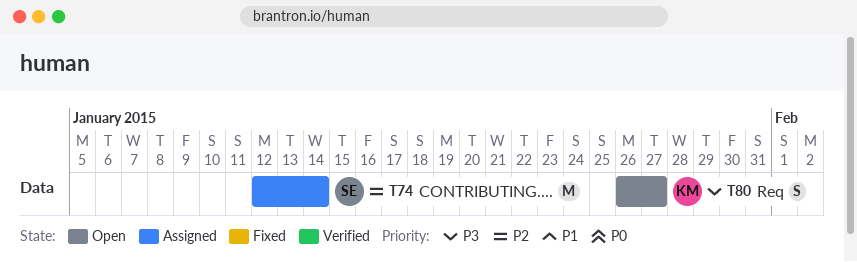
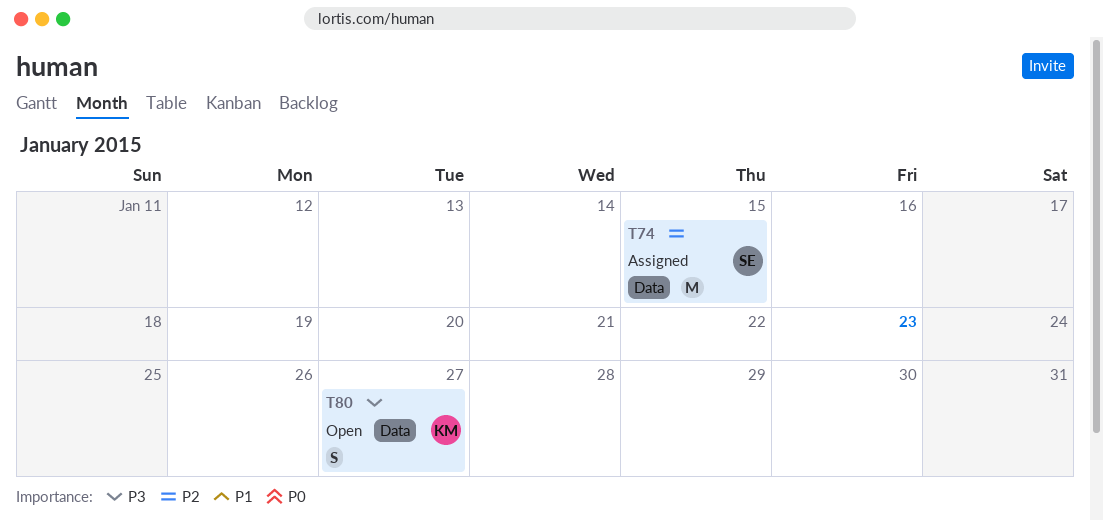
T74, due: Jan 14 -> Jan 15

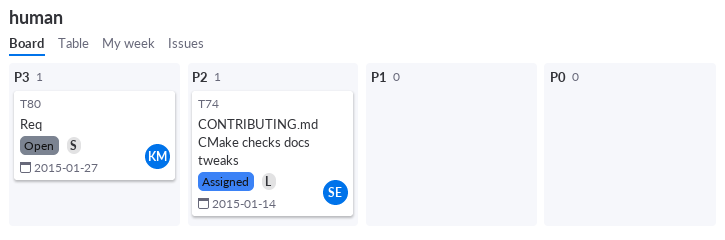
T74, estimate: M -> L
T74, due: Jan 15 -> Jan 14

